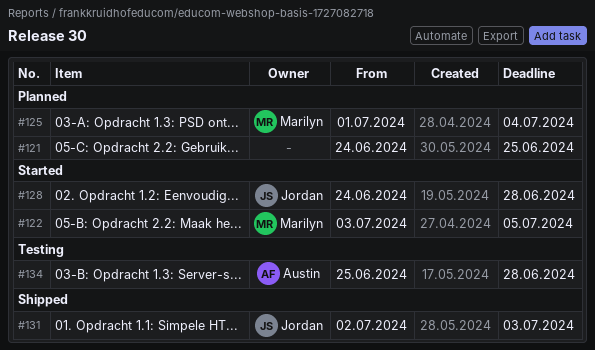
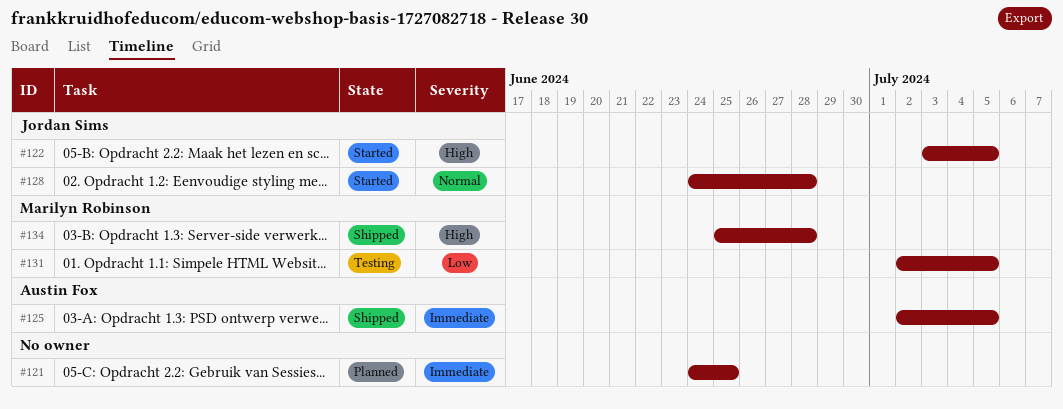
#122, owner: Marilyn Robinson -> Jordan Sims
#125, status: Planned -> Shipped
#125, owner: Marilyn Robinson -> Austin Fox
#125, start: Jul 1 -> Jul 2
#125, due: Jul 4 -> Jul 5
#131, status: Shipped -> Testing
#131, owner: Jordan Sims -> Marilyn Robinson
#131, due: Jul 3 -> Jul 5
#134, status: Testing -> Shipped
#134, owner: Austin Fox -> Marilyn Robinson

